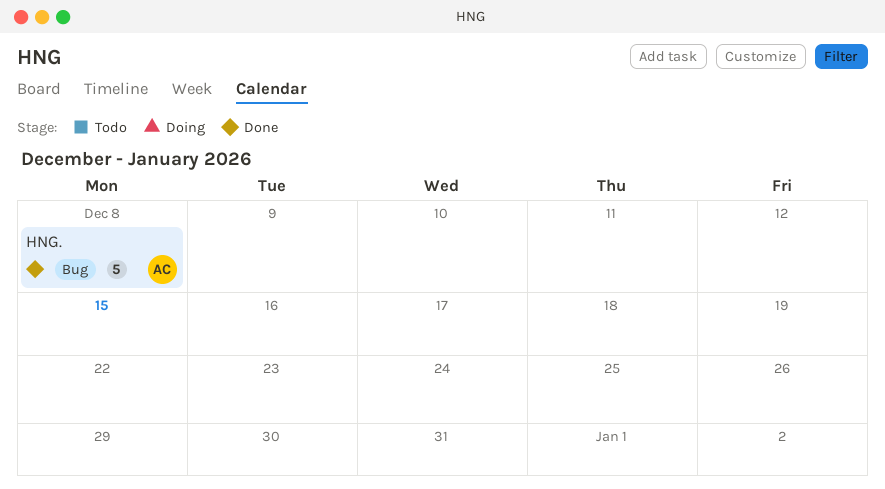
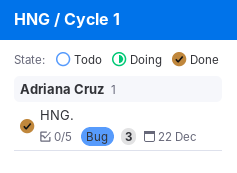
HNG., estimate: 5 -> 3
HNG., due: Dec 8 -> Dec 22

